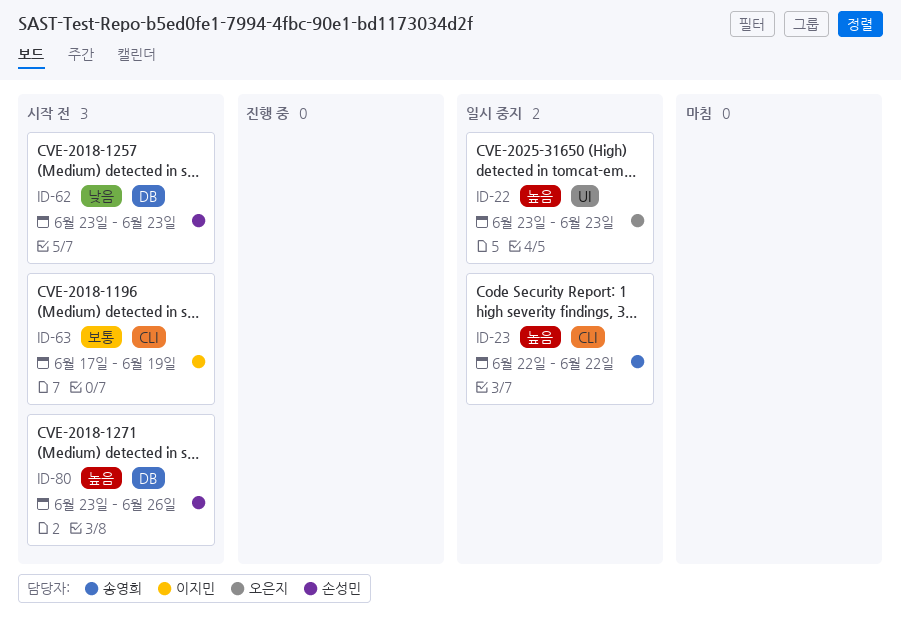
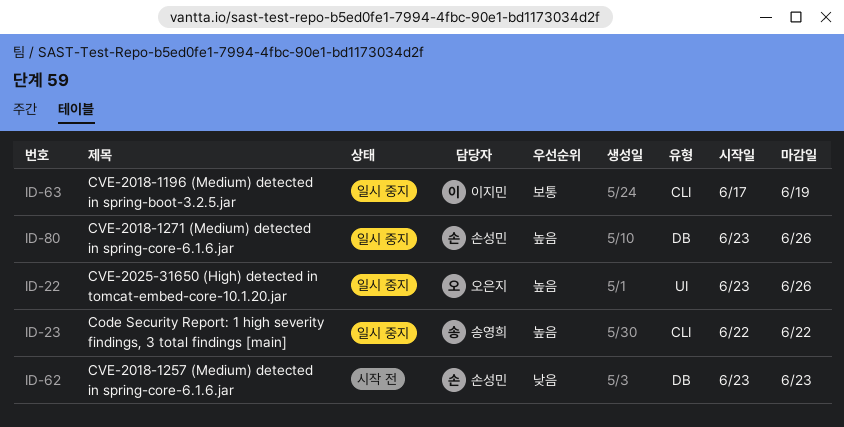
ID-22, due: Jun 23 -> Jun 26
ID-63, status: 시작 전 -> 일시 중지
ID-80, status: 시작 전 -> 일시 중지

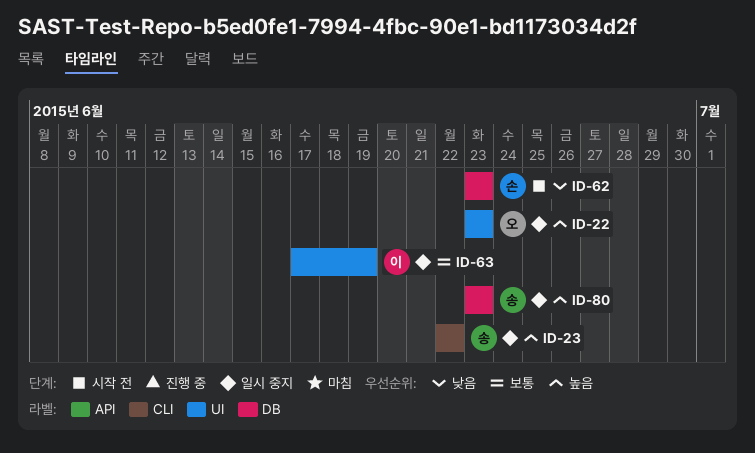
ID-22, due: Jun 26 -> Jun 23
ID-63, label: CLI -> UI
ID-80, owner: 손성민 -> 송영희
ID-80, due: Jun 26 -> Jun 23

